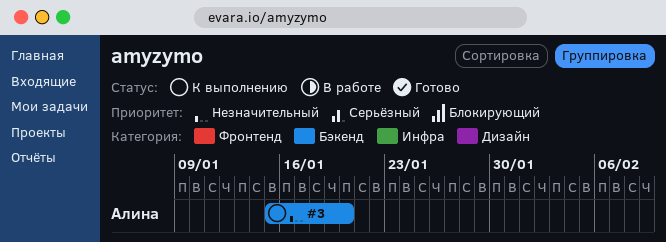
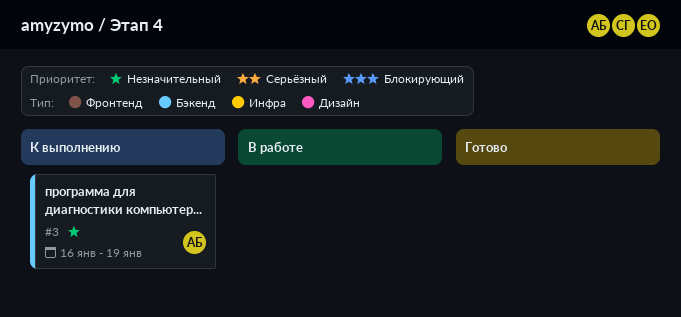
#3, start: Jan 15 -> Jan 16
#3, due: Jan 20 -> Jan 19

